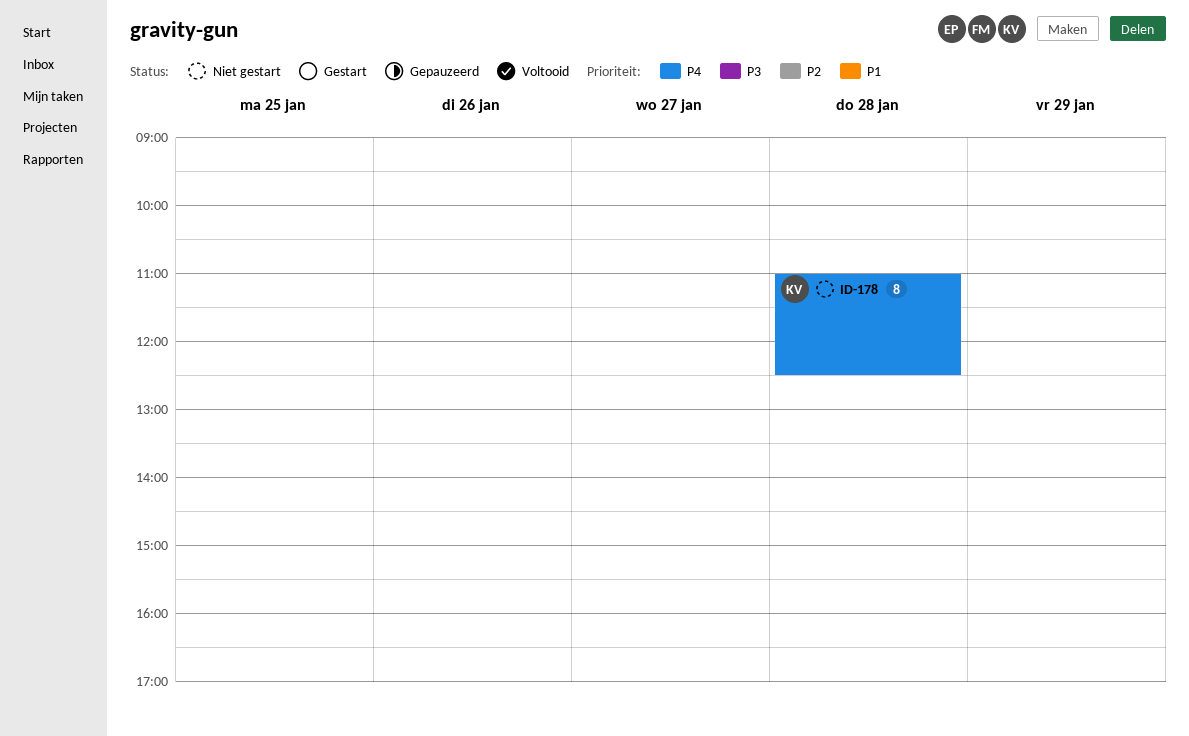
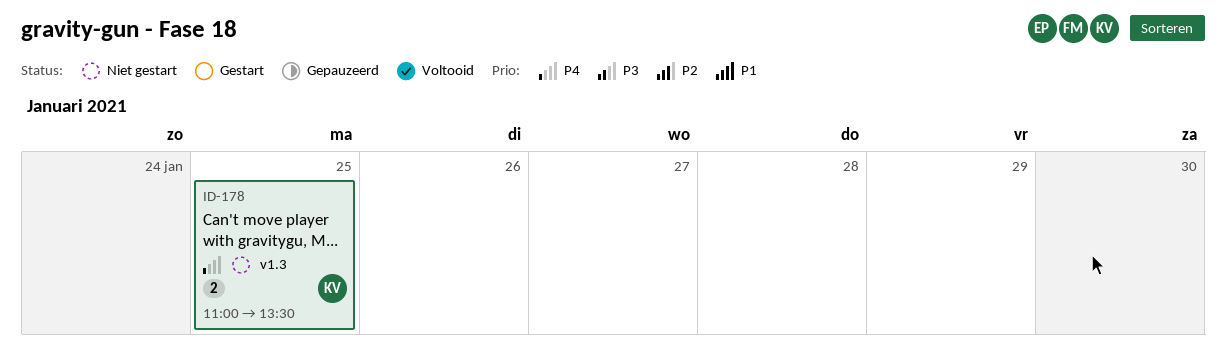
ID-178, estimate: 8 -> 2
ID-178, day: Jan 28 -> Jan 25
ID-178, ends: 12:30 -> 13:30

